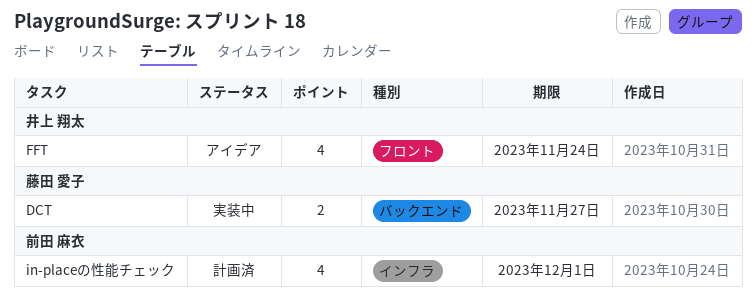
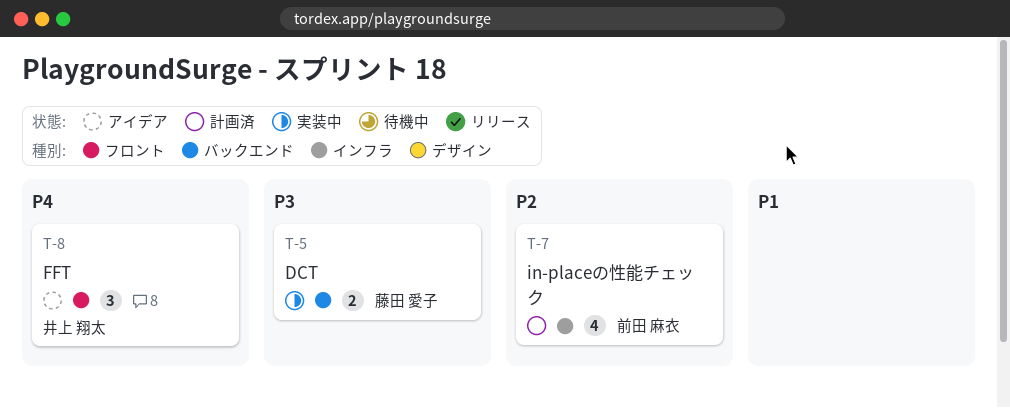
FFT, estimate: 4 -> 3

